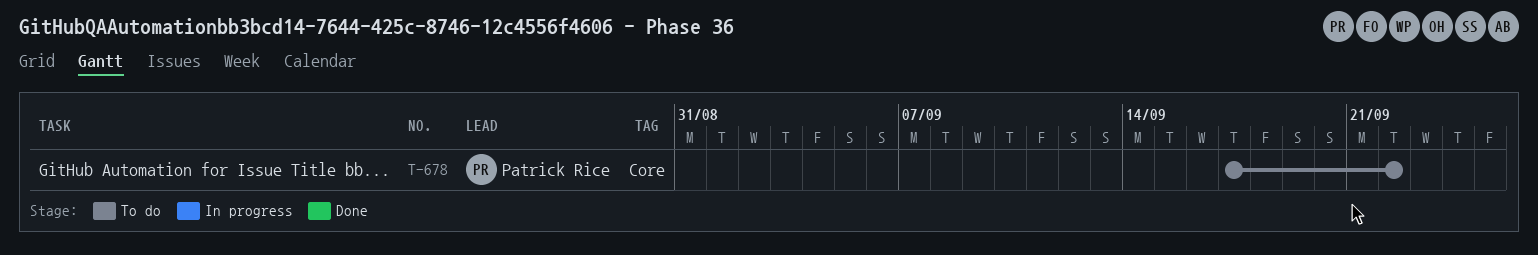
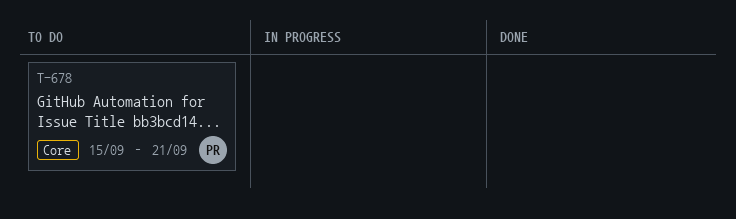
T-678, start: Sep 17 -> Sep 15
T-678, due: Sep 22 -> Sep 21

